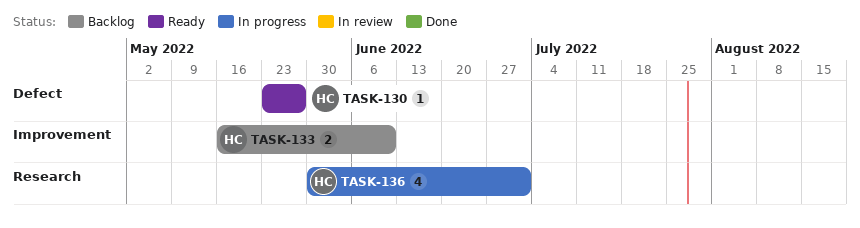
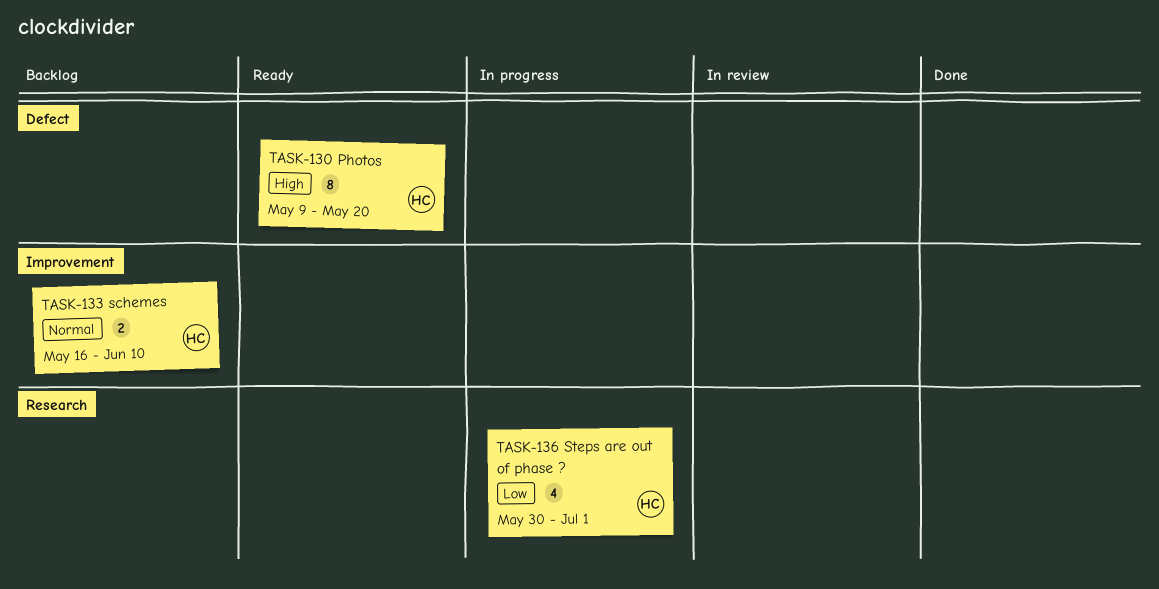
TASK-130, estimate: 1 -> 8
TASK-130, start: May 23 -> May 9
TASK-130, due: May 27 -> May 20

